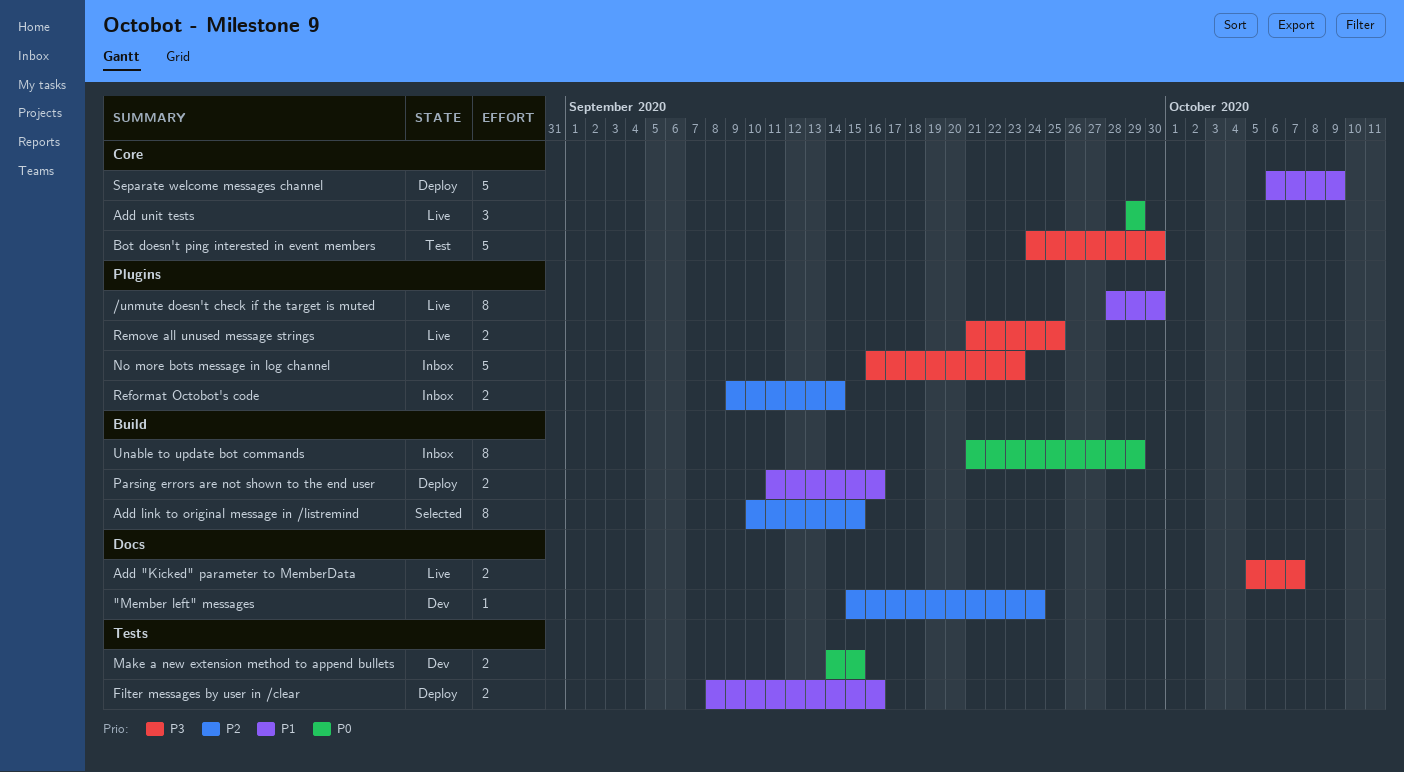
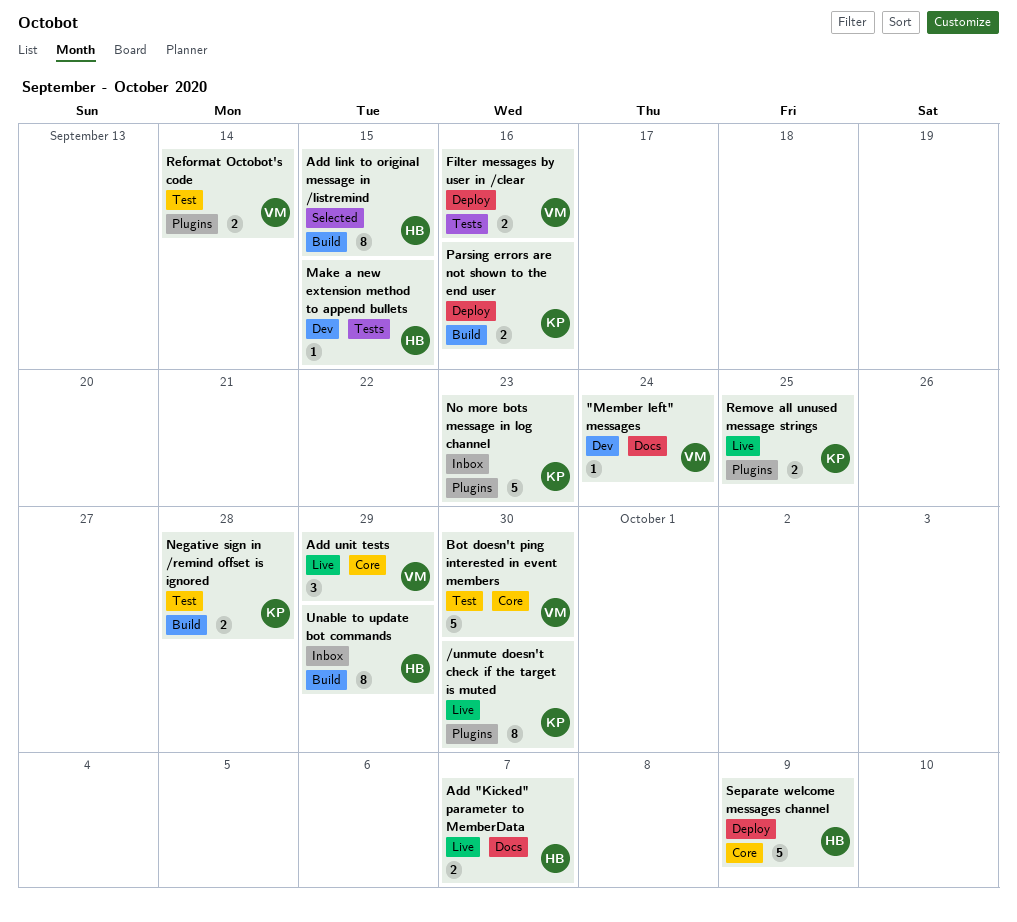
Make a new extension method to append bullets, estimate: 2 -> 1
Negative sign in /remind offset is ignored: none -> present
Reformat Octobot's code, status: Inbox -> Test

